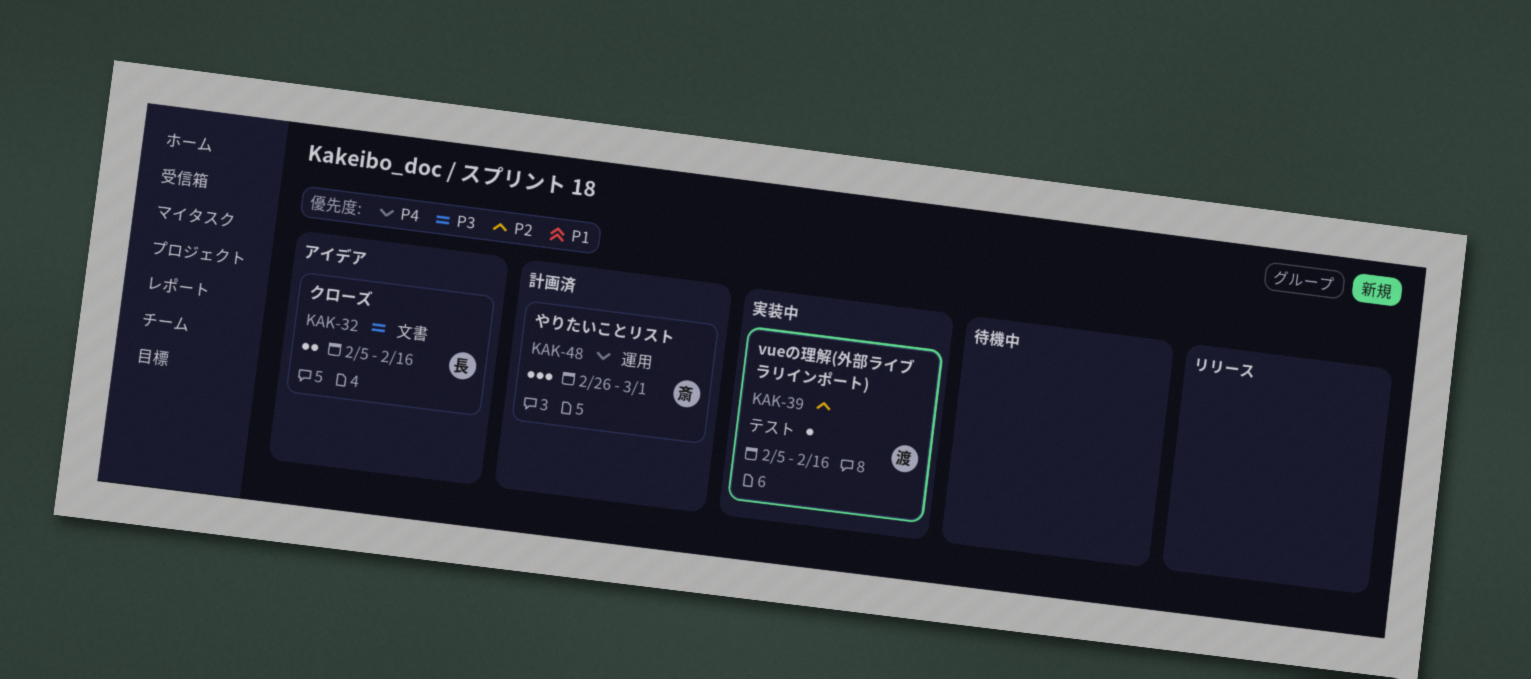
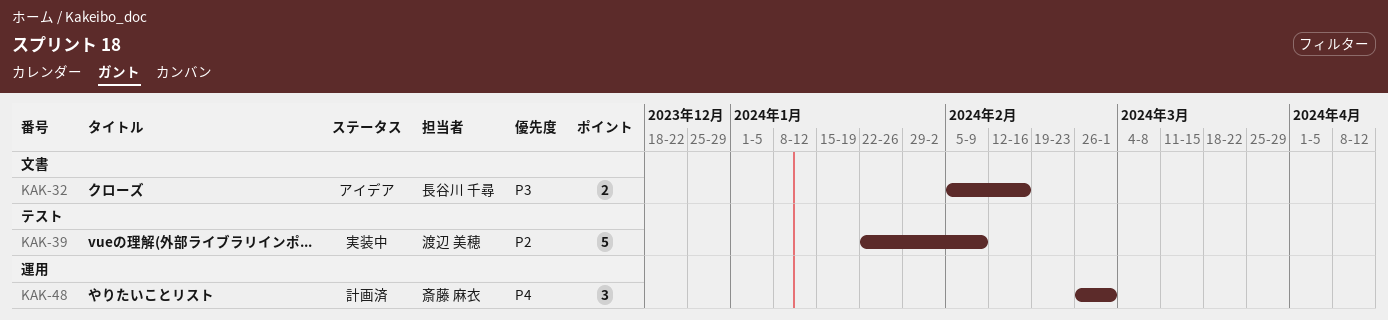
KAK-39, estimate: 1 -> 5
KAK-39, start: Feb 5 -> Jan 22
KAK-39, due: Feb 16 -> Feb 9

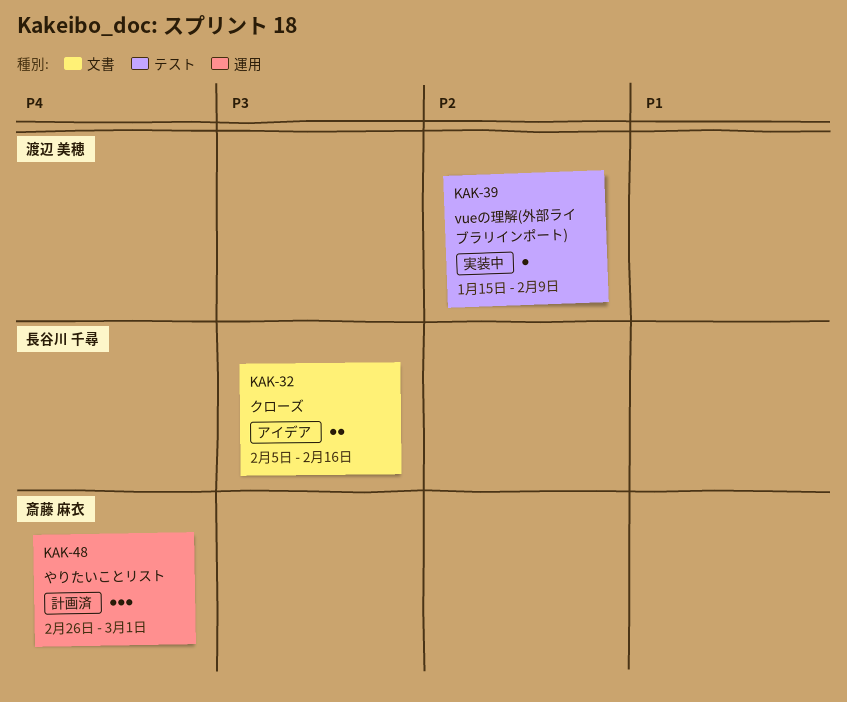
KAK-39, estimate: 5 -> 1
KAK-39, start: Jan 22 -> Jan 15

